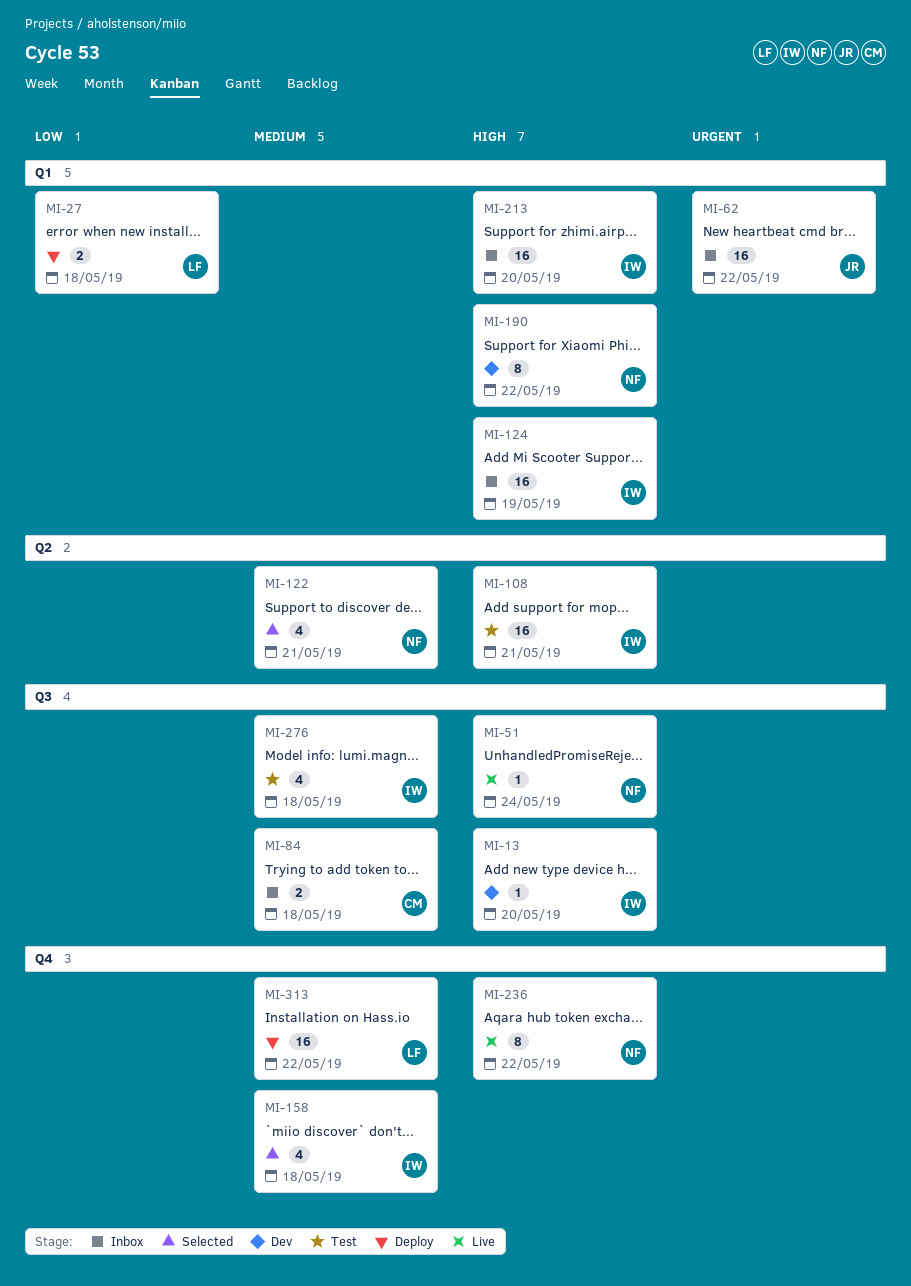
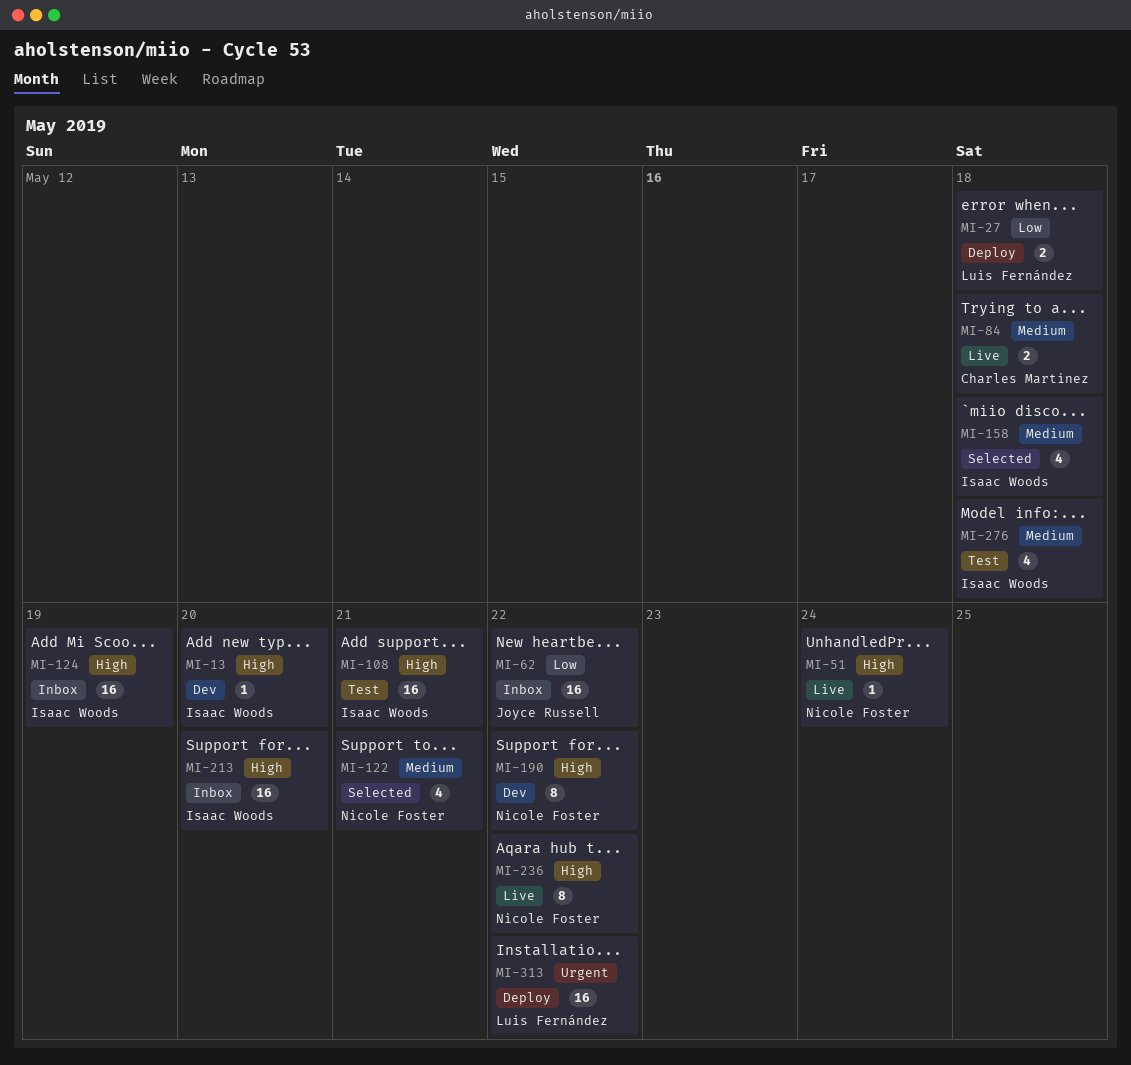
MI-62, priority: Urgent -> Low
MI-84, status: Inbox -> Live
MI-313, priority: Medium -> Urgent

